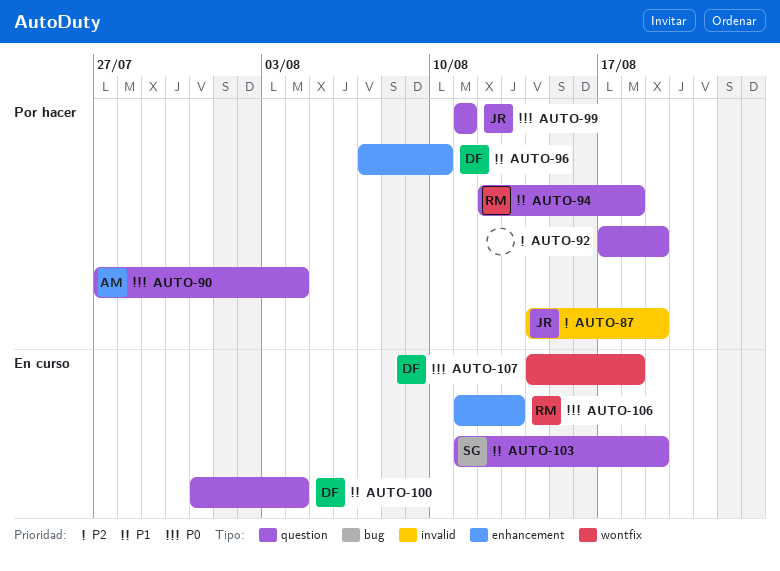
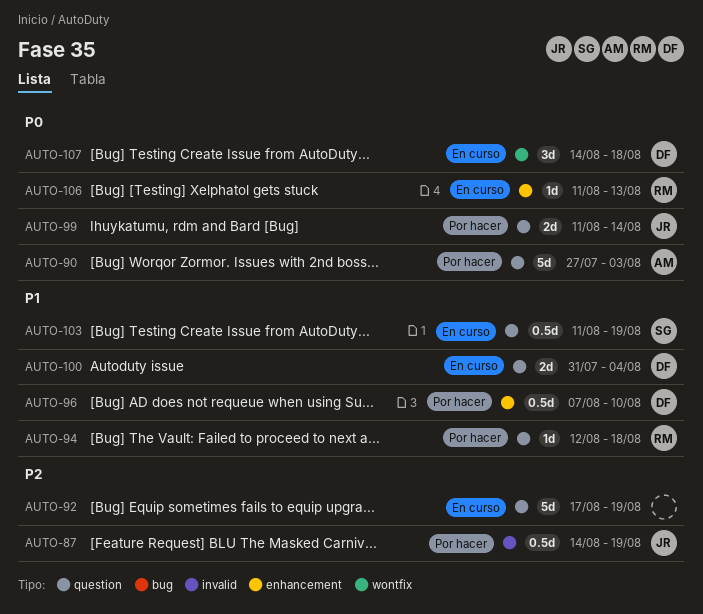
AUTO-90, due: Aug 4 -> Aug 3
AUTO-92, status: Por hacer -> En curso
AUTO-99, due: Aug 11 -> Aug 14

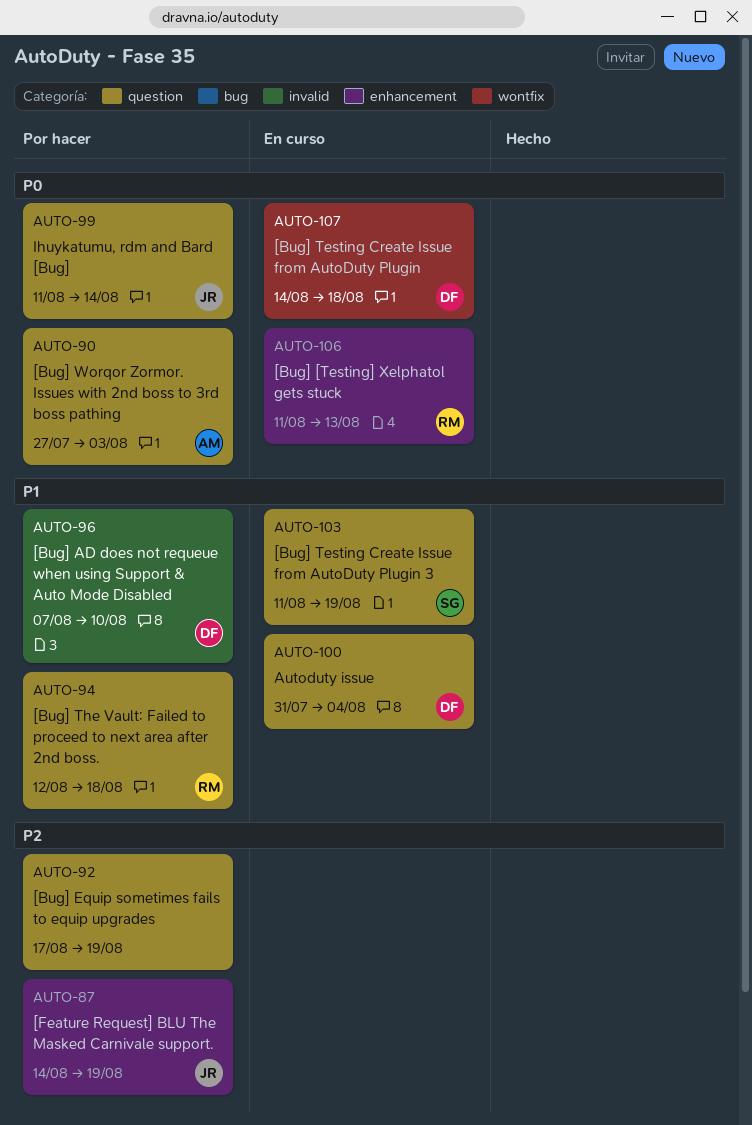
AUTO-87, label: invalid -> enhancement
AUTO-92, status: En curso -> Por hacer
AUTO-96, label: enhancement -> invalid

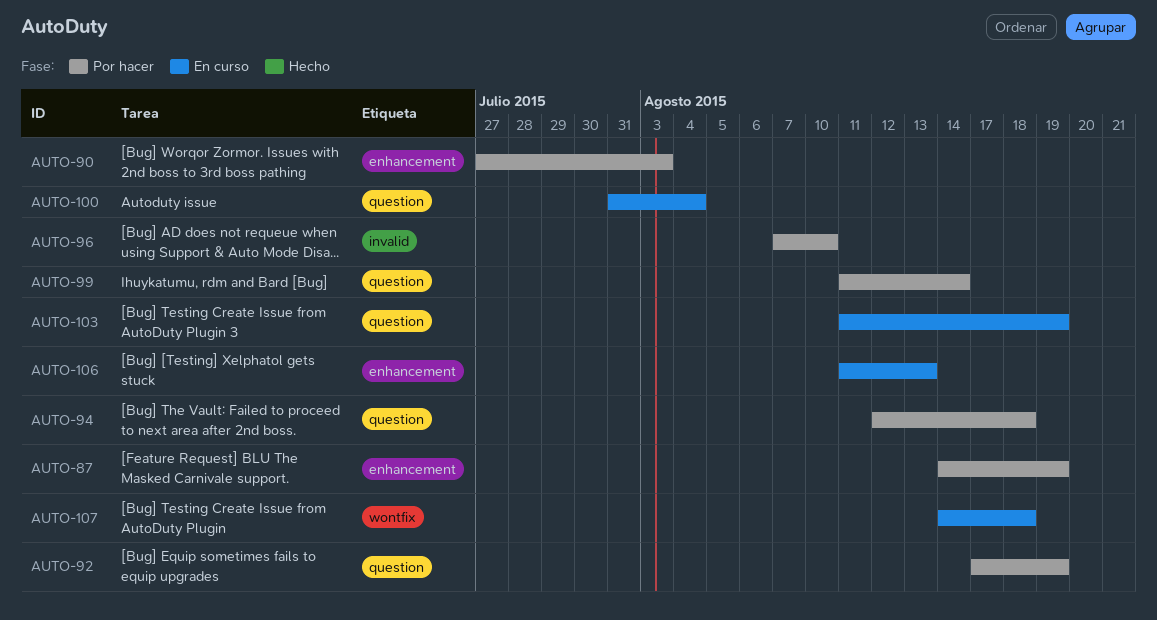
AUTO-90, label: question -> enhancement

